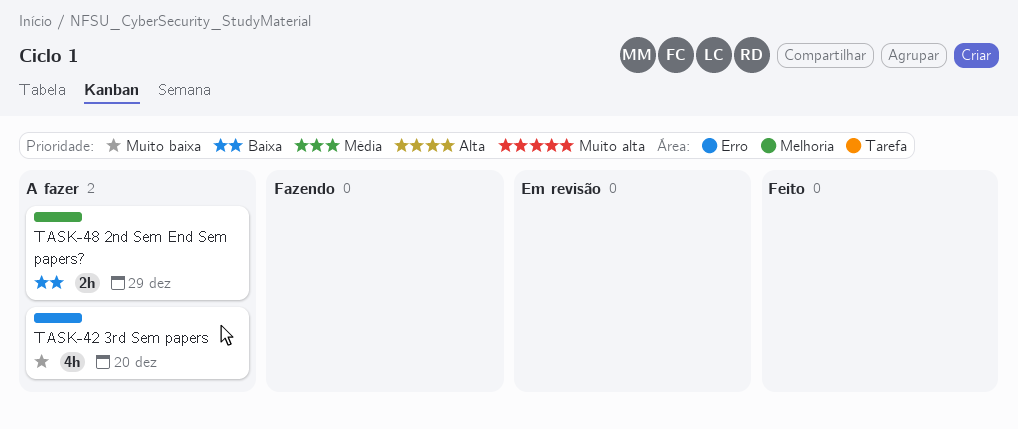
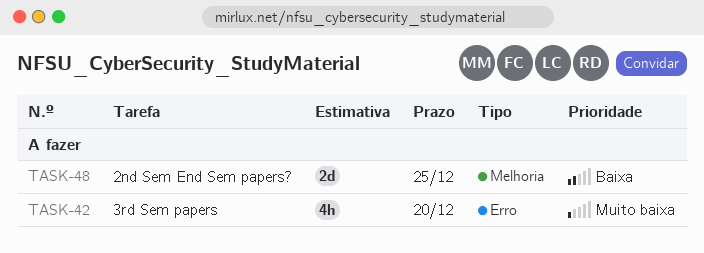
TASK-48, estimate: 2h -> 2d
TASK-48, due: Dec 29 -> Dec 25

